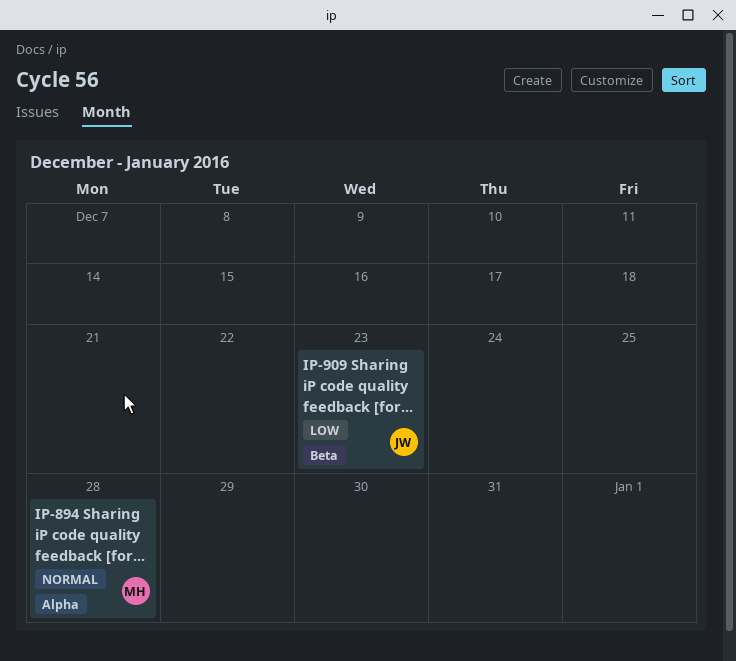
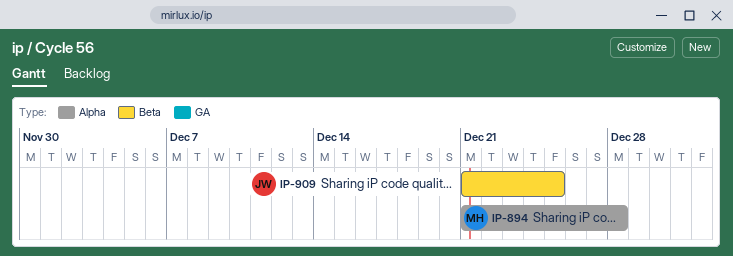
IP-909, due: Dec 23 -> Dec 25

